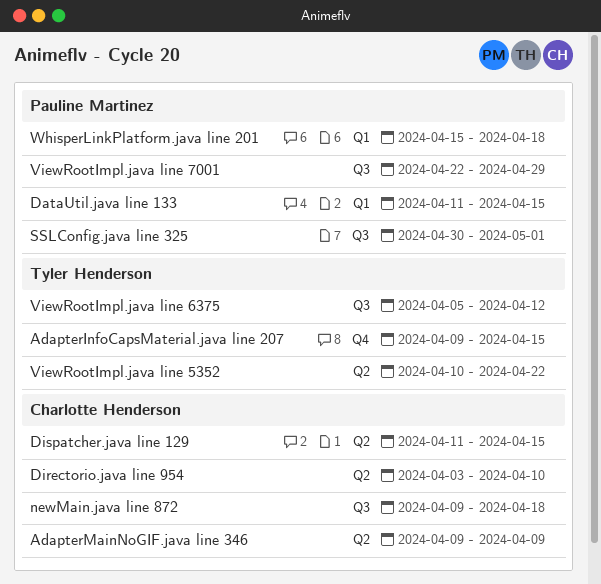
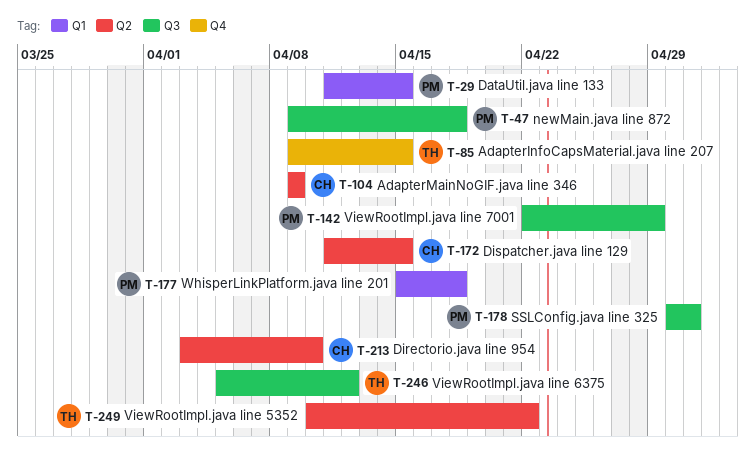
newMain.java line 872, owner: Charlotte Henderson -> Pauline Martinez

